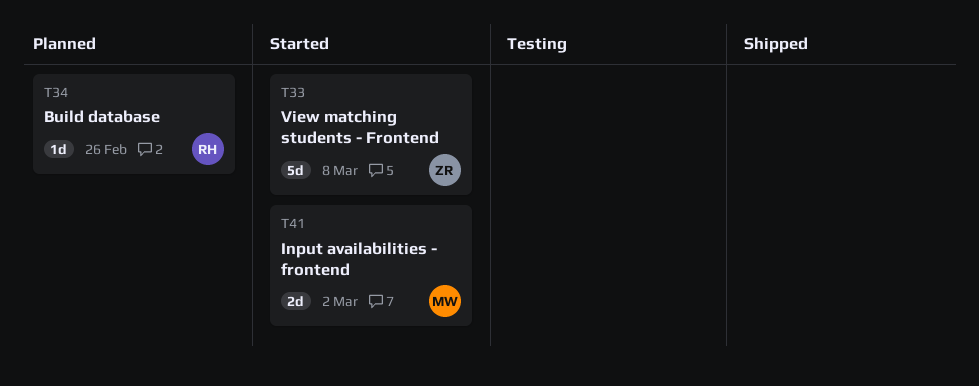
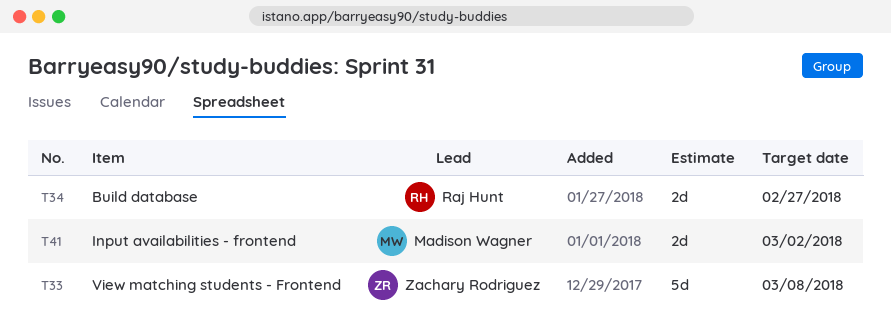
T34, estimate: 1d -> 2d
T34, due: Feb 26 -> Feb 27

